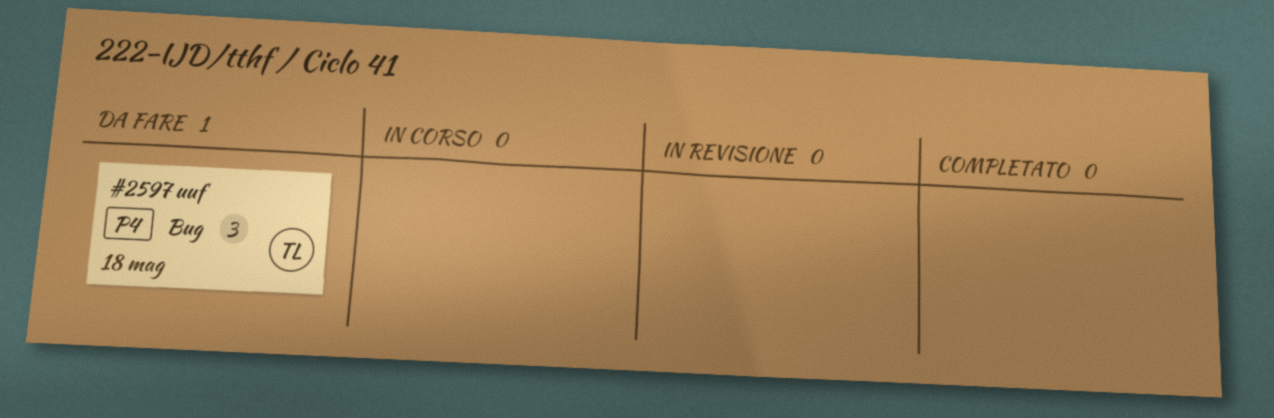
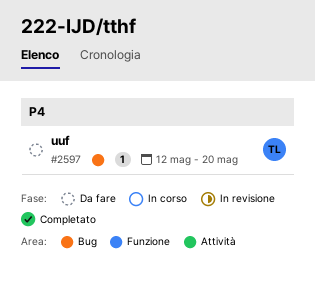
#2597, estimate: 3 -> 1
#2597, due: May 18 -> May 20

